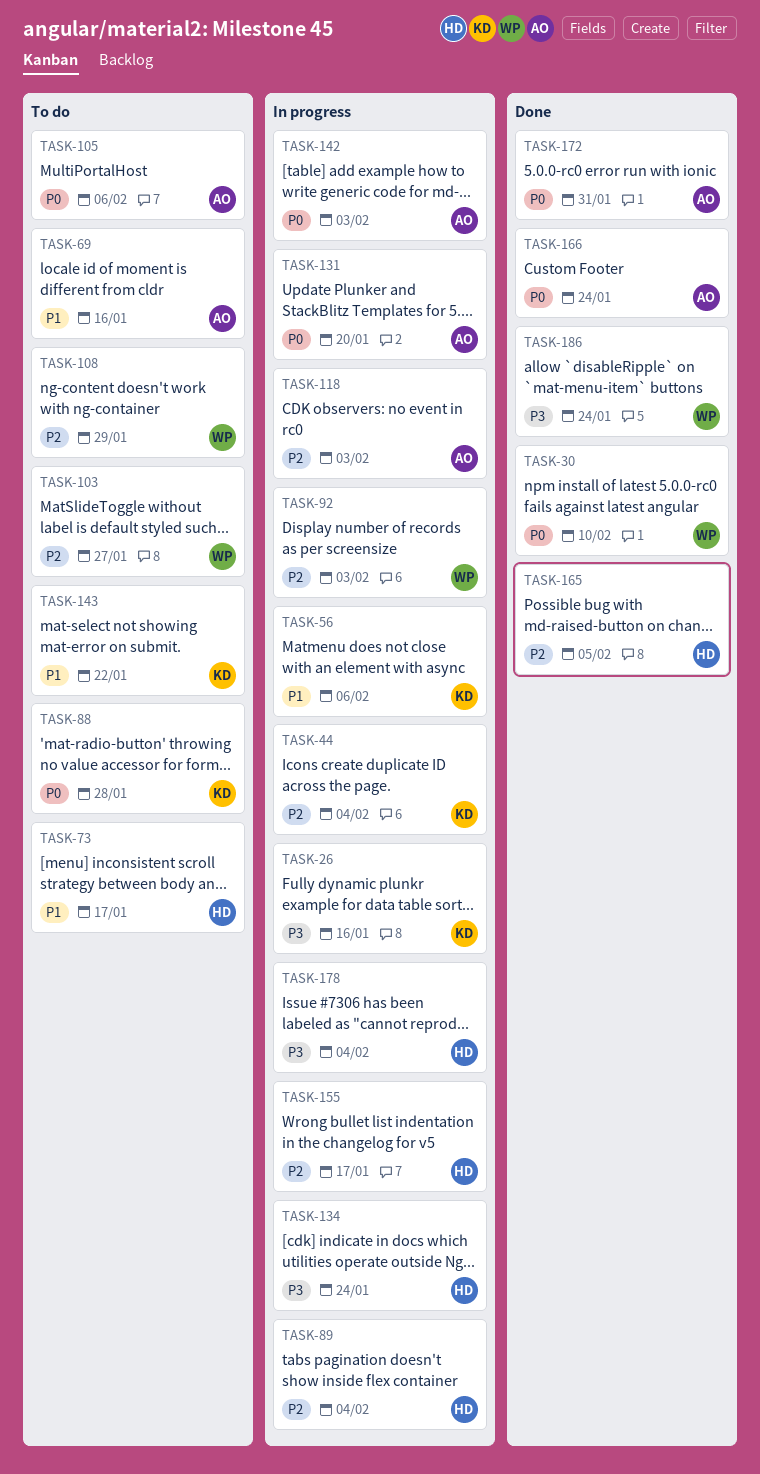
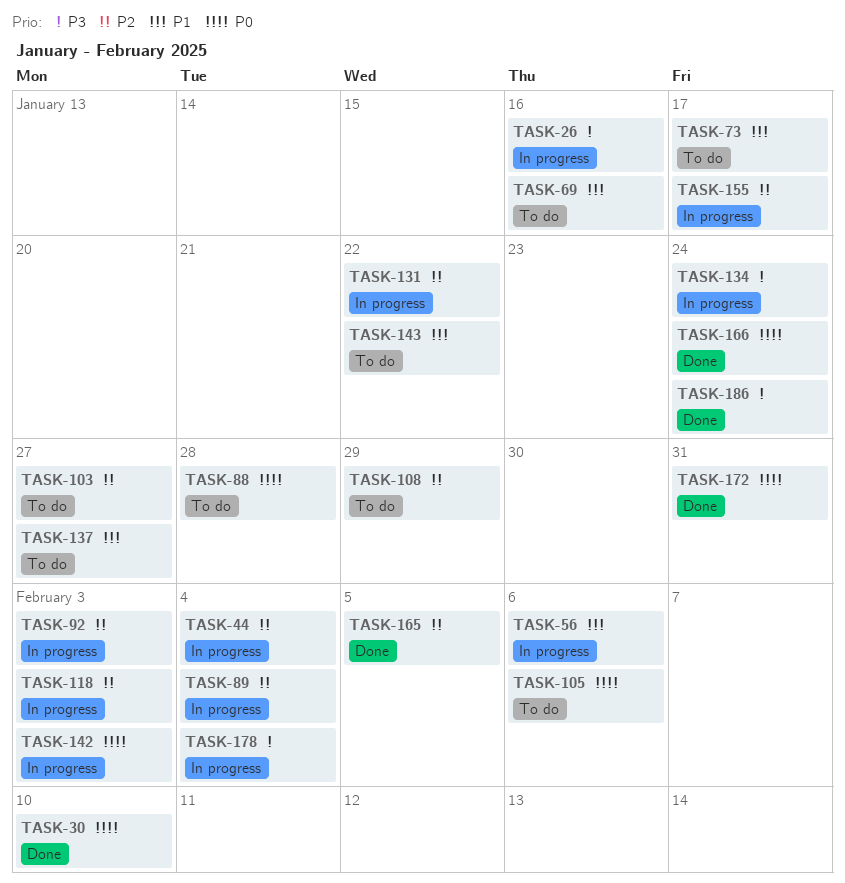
TASK-131, priority: P0 -> P2
TASK-131, due: Jan 20 -> Jan 22
TASK-137: none -> present

